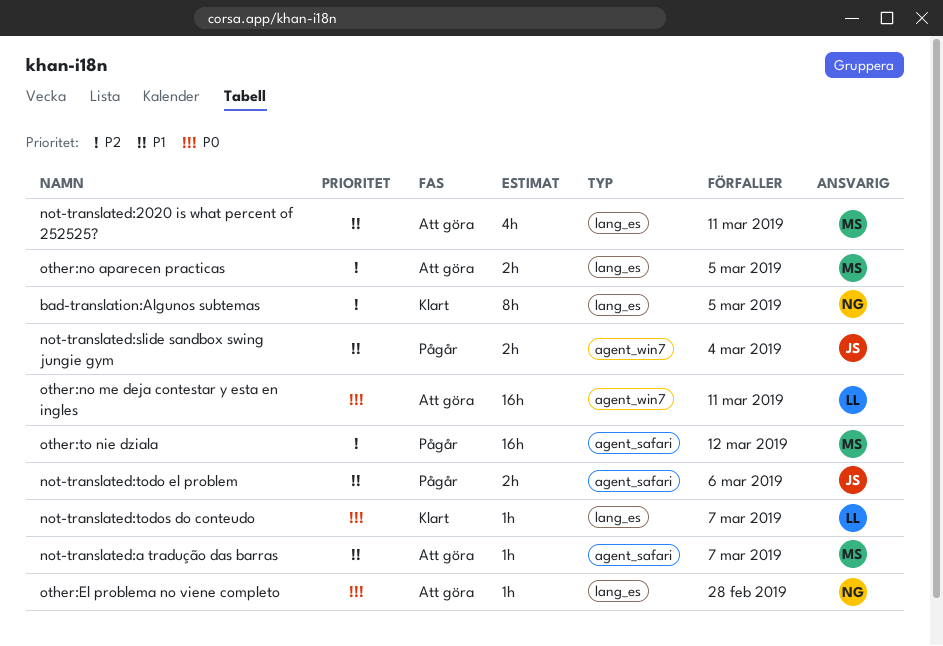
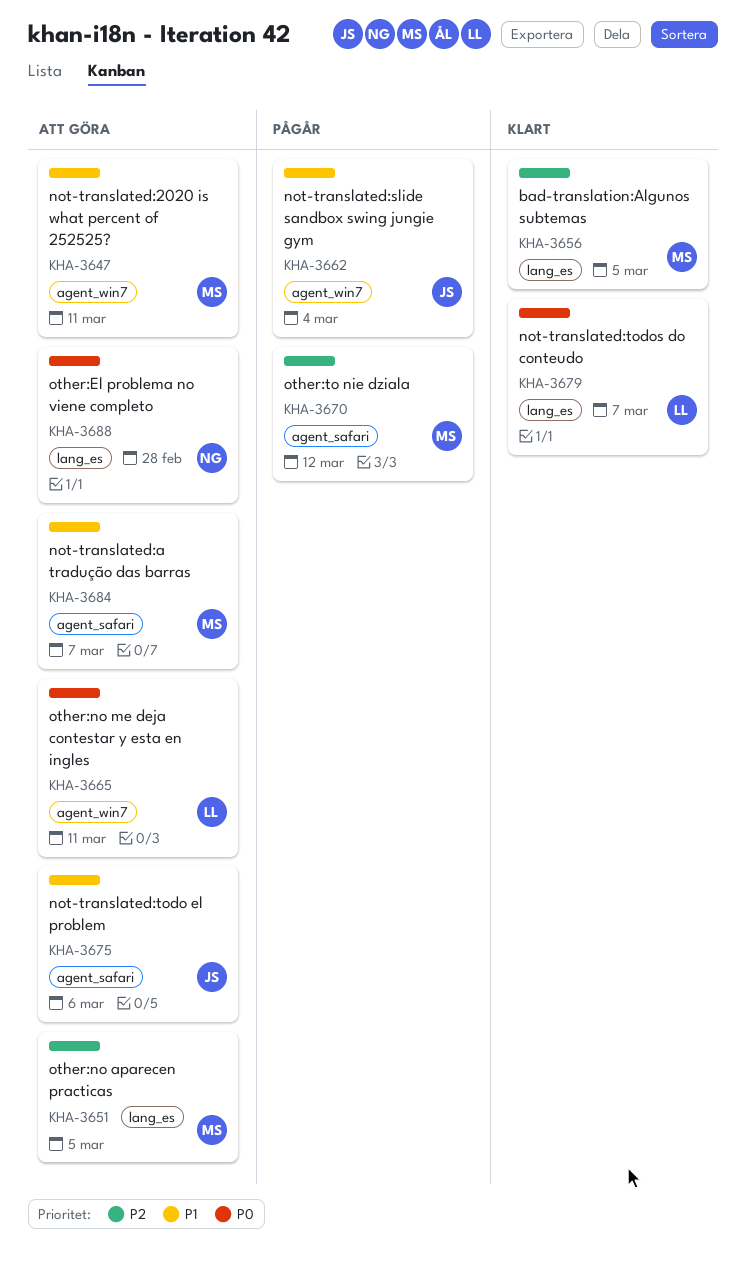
bad-translation:Algunos subtemas, owner: NG -> MS
not-translated:2020 is what percent of 252525?, label: lang_es -> agent_win7
not-translated:todo el problem, status: Pågår -> Att göra

